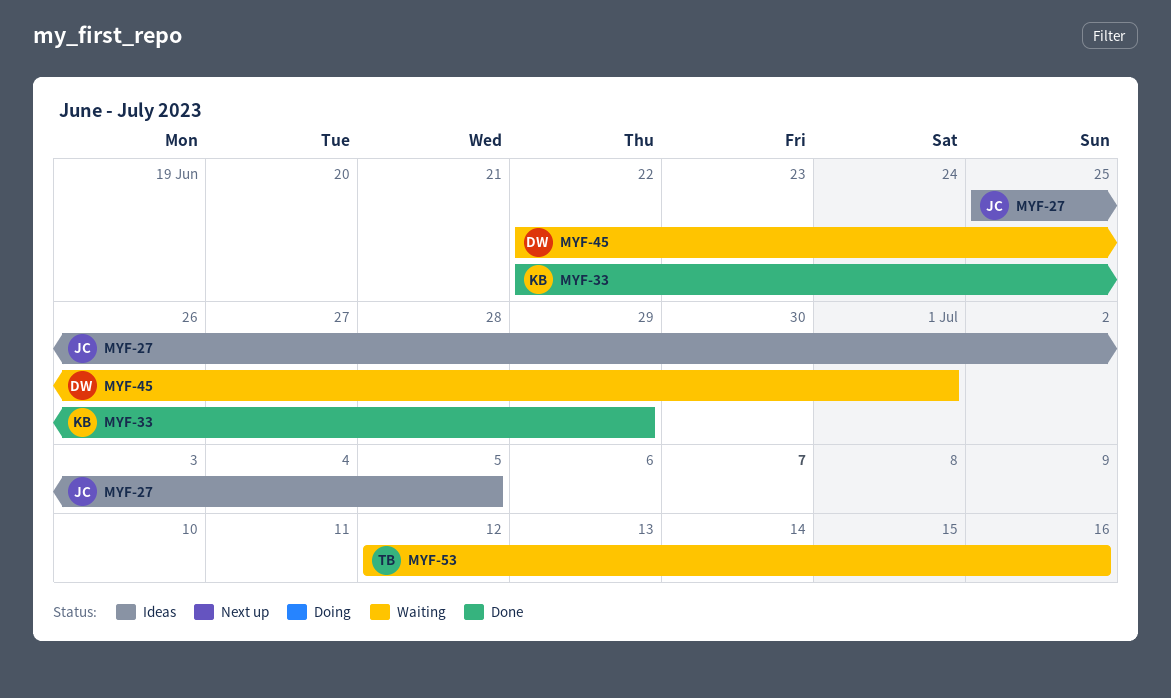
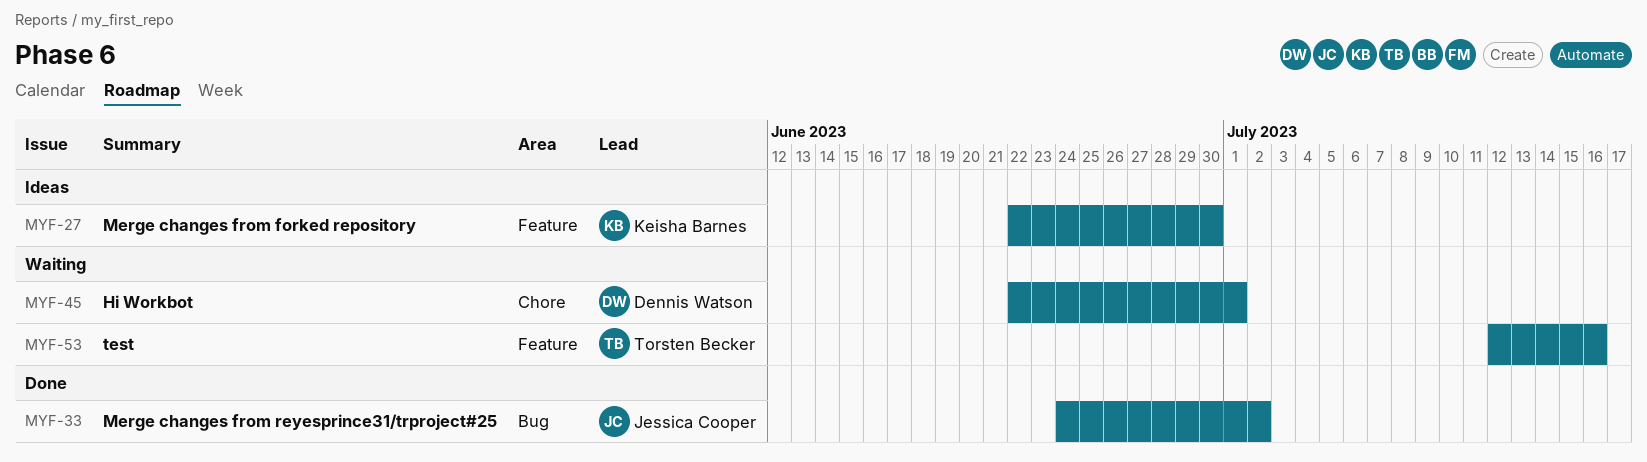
MYF-27, owner: Jessica Cooper -> Keisha Barnes
MYF-27, start: Jun 25 -> Jun 22
MYF-27, due: Jul 5 -> Jun 30
MYF-33, owner: Keisha Barnes -> Jessica Cooper
MYF-33, start: Jun 22 -> Jun 24
MYF-33, due: Jun 29 -> Jul 2

